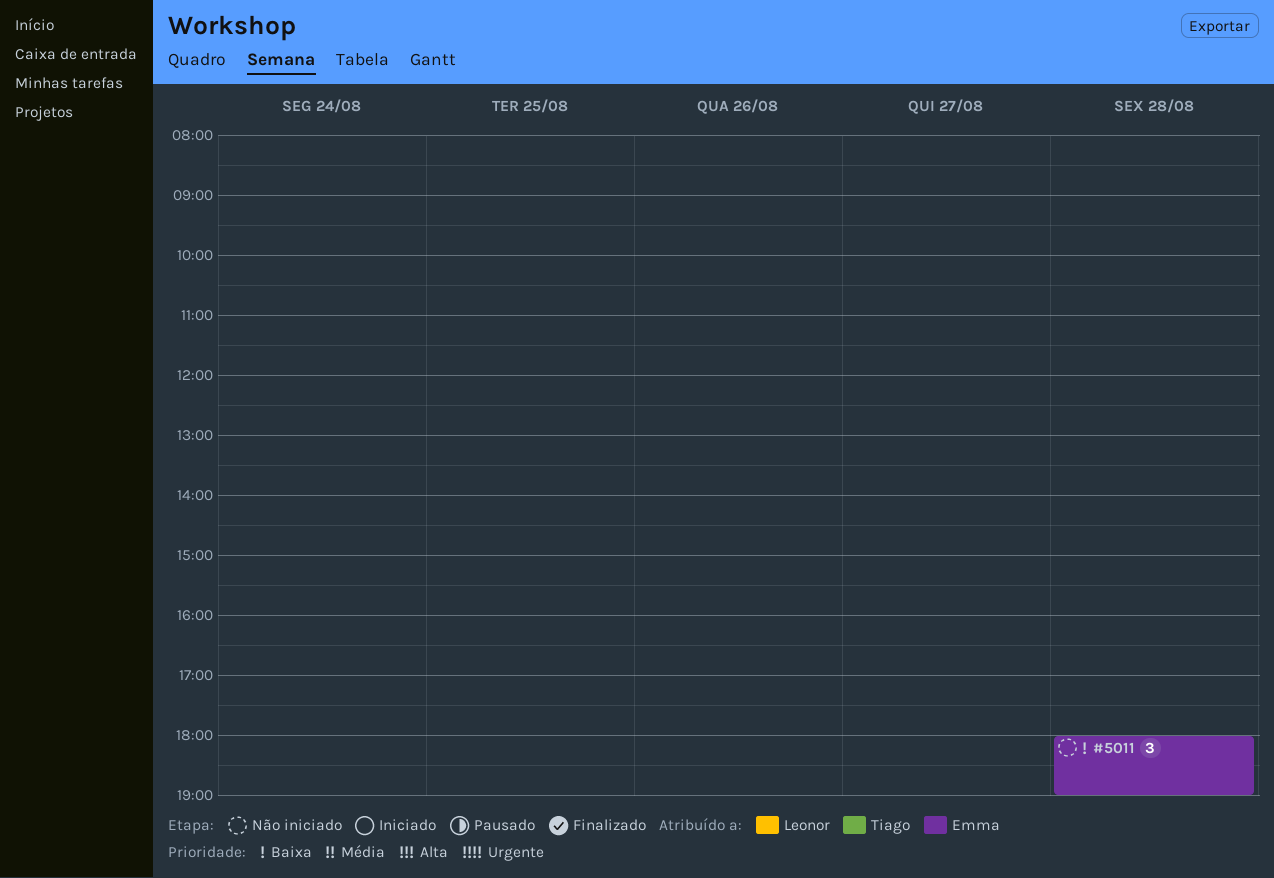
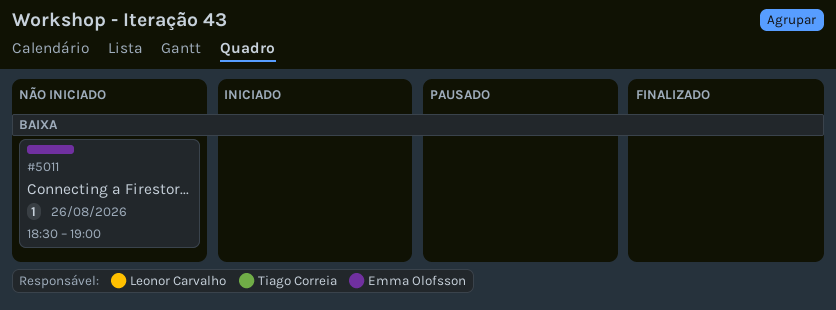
#5011, estimate: 3 -> 1
#5011, day: Aug 28 -> Aug 26
#5011, begins: 18:00 -> 18:30

